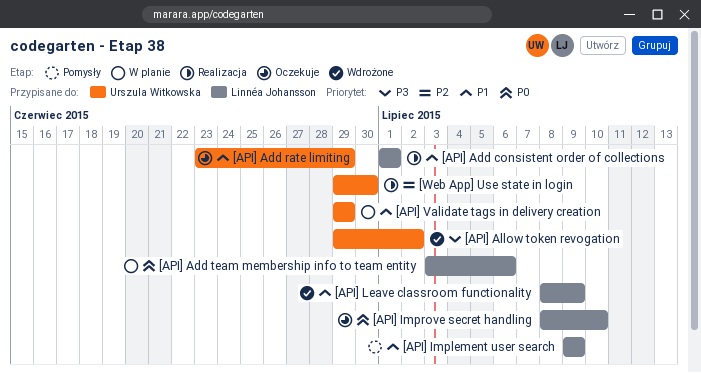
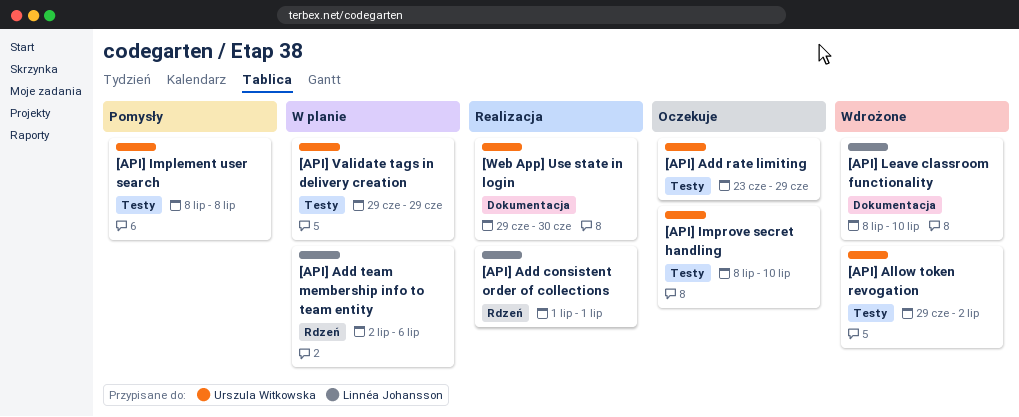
[API] Add team membership info to team entity, start: Jul 3 -> Jul 2
[API] Implement user search, owner: Linnéa Johansson -> Urszula Witkowska
[API] Implement user search, start: Jul 9 -> Jul 8
[API] Implement user search, due: Jul 9 -> Jul 8
[API] Improve secret handling, owner: Linnéa Johansson -> Urszula Witkowska
[API] Leave classroom functionality, due: Jul 9 -> Jul 10

